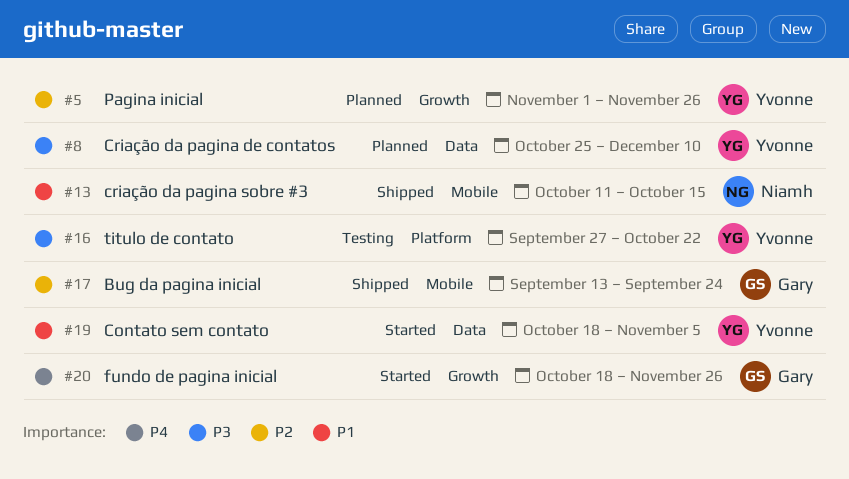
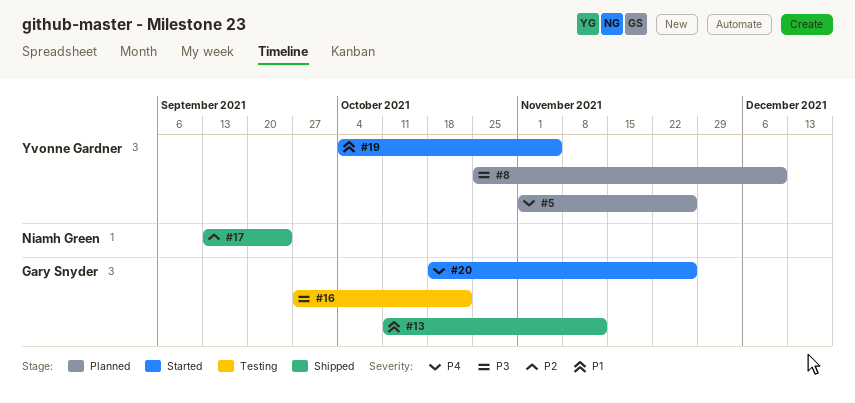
#5, priority: P2 -> P4
#13, owner: Niamh Green -> Gary Snyder
#13, due: Oct 15 -> Nov 12
#16, owner: Yvonne Gardner -> Gary Snyder
#17, owner: Gary Snyder -> Niamh Green
#19, start: Oct 18 -> Oct 4

